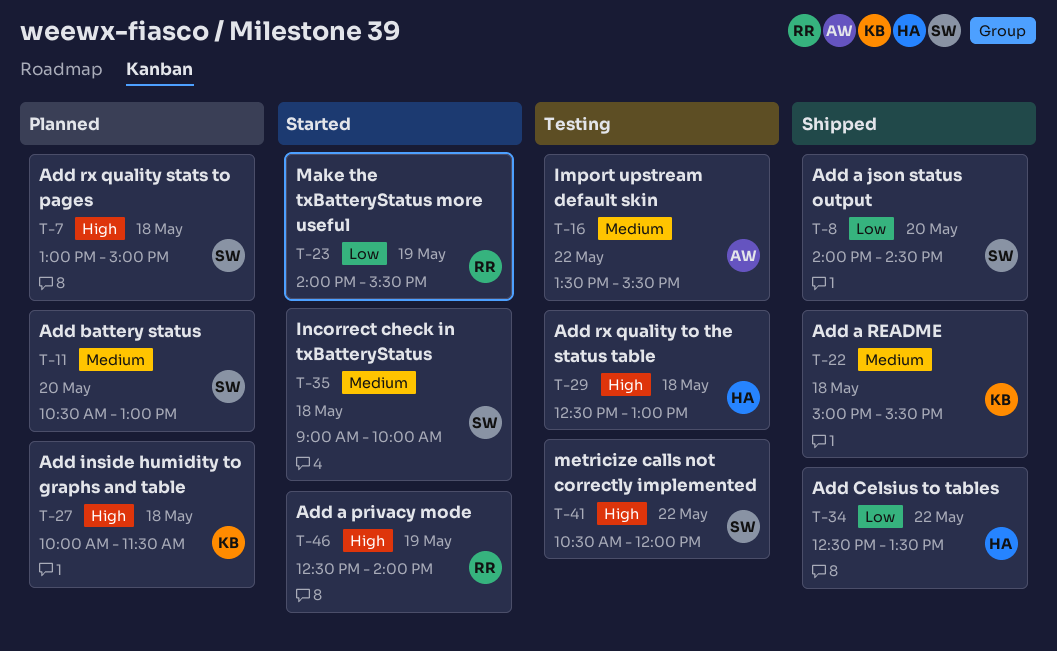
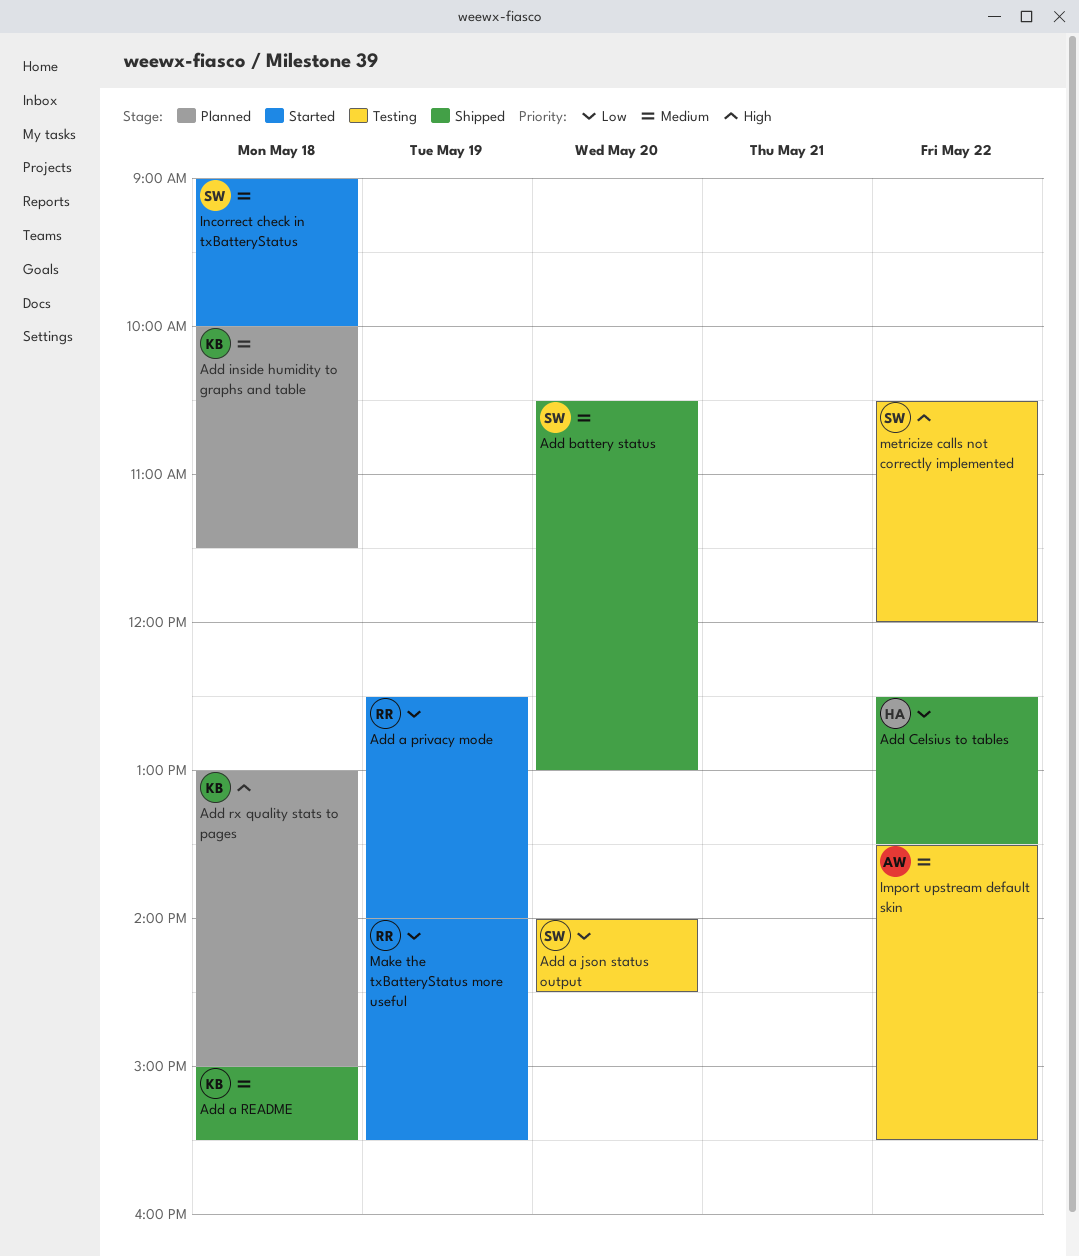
Add a json status output, status: Shipped -> Testing
Add a privacy mode, priority: High -> Low
Add battery status, status: Planned -> Shipped
Add inside humidity to graphs and table, priority: High -> Medium
Add rx quality stats to pages, owner: SW -> KB
Add rx quality to the status table: present -> none

